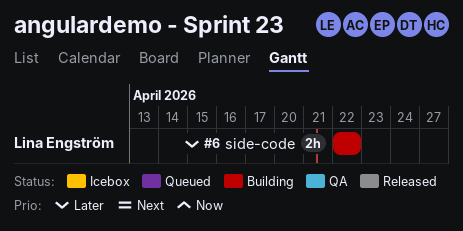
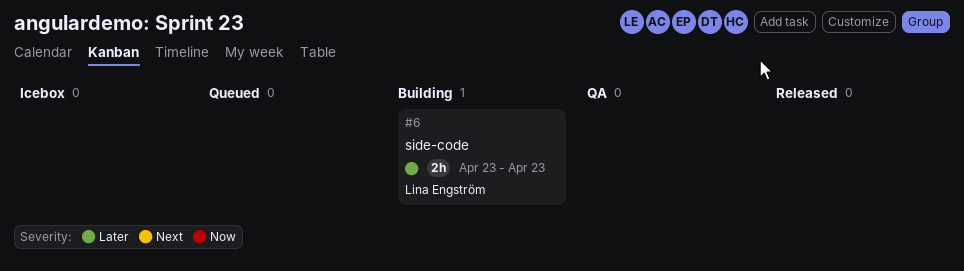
#6, start: Apr 22 -> Apr 23
#6, due: Apr 22 -> Apr 23

